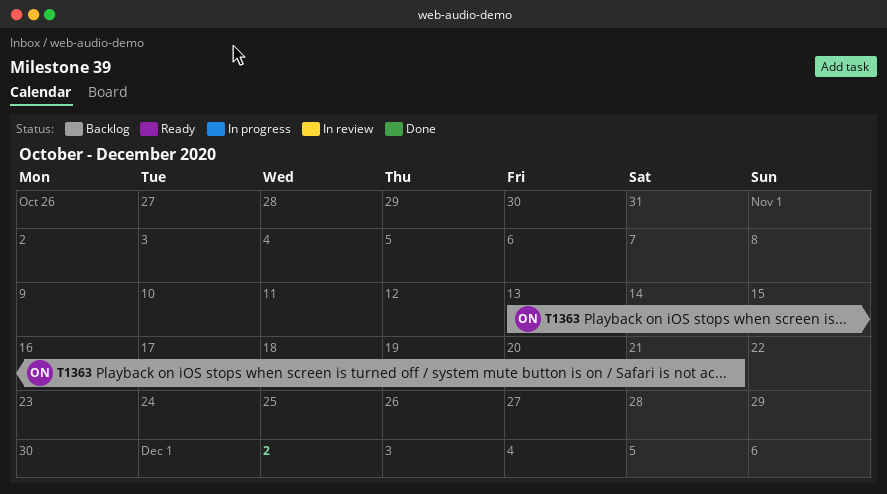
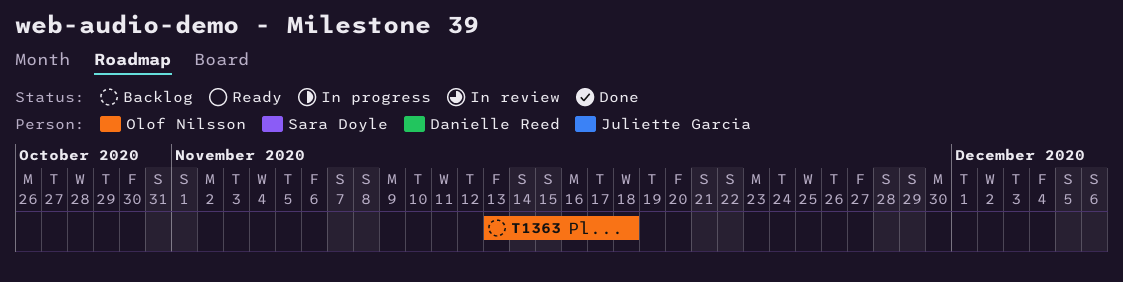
T1363, due: Nov 21 -> Nov 18

